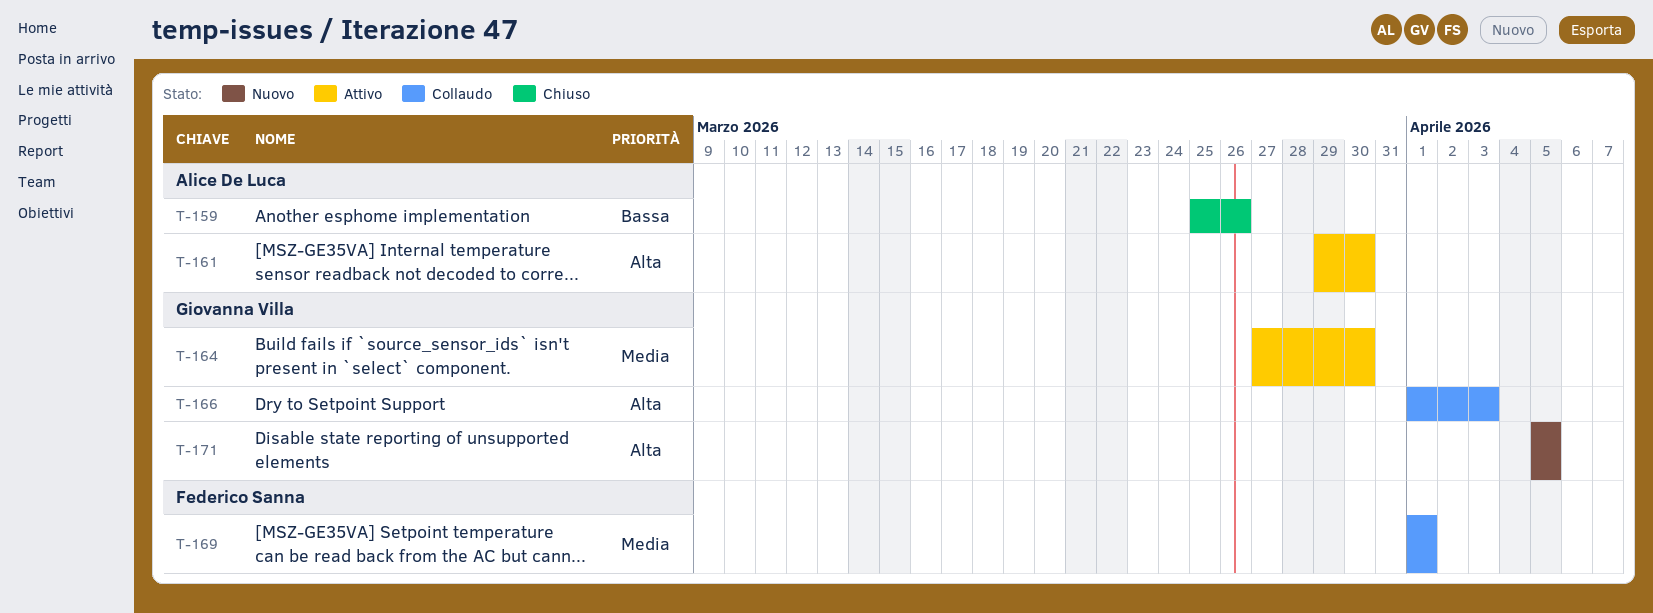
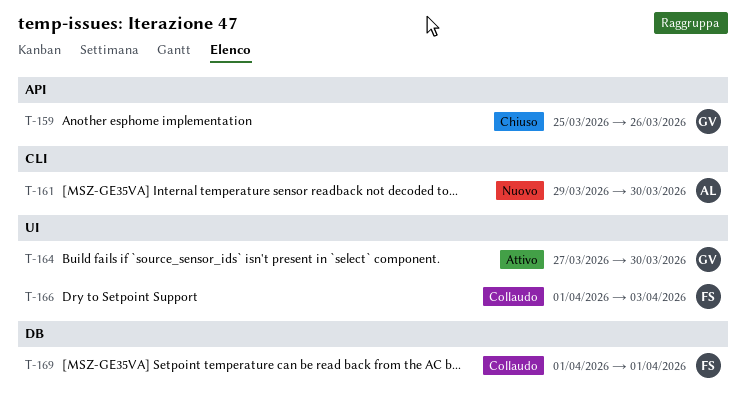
T-159, owner: Alice De Luca -> Giovanna Villa
T-161, status: Attivo -> Nuovo
T-166, owner: Giovanna Villa -> Federico Sanna
T-171: present -> none

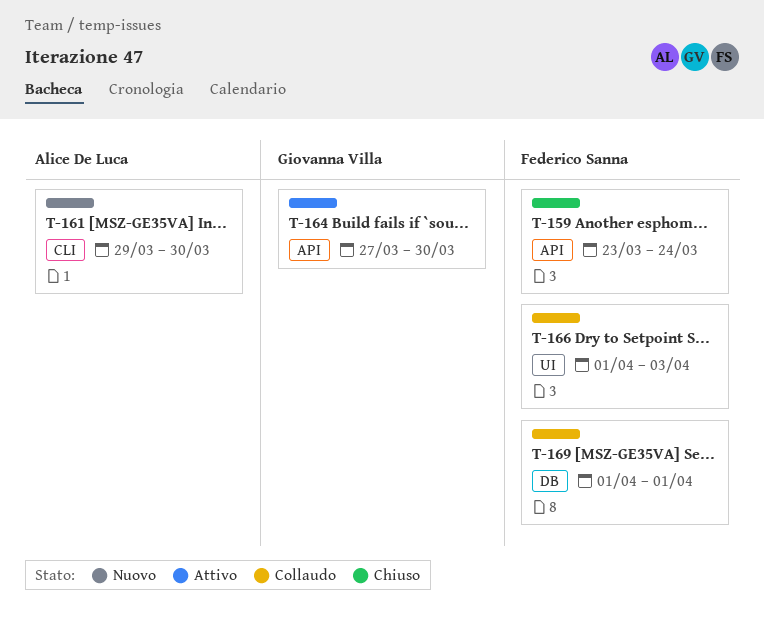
T-159, owner: Giovanna Villa -> Federico Sanna
T-159, start: Mar 25 -> Mar 23
T-159, due: Mar 26 -> Mar 24
T-164, label: UI -> API

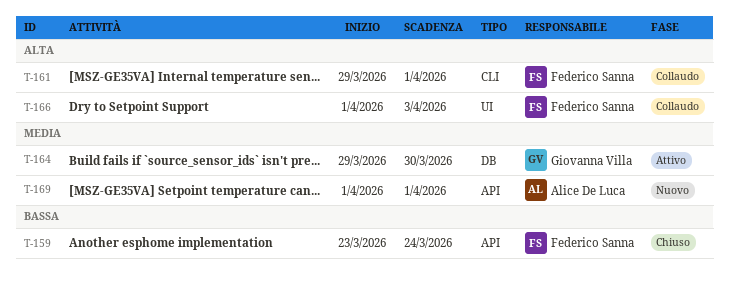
T-161, status: Nuovo -> Collaudo
T-161, owner: Alice De Luca -> Federico Sanna
T-161, due: Mar 30 -> Apr 1
T-164, label: API -> DB
T-164, start: Mar 27 -> Mar 29
T-169, status: Collaudo -> Nuovo
T-169, owner: Federico Sanna -> Alice De Luca
T-169, label: DB -> API

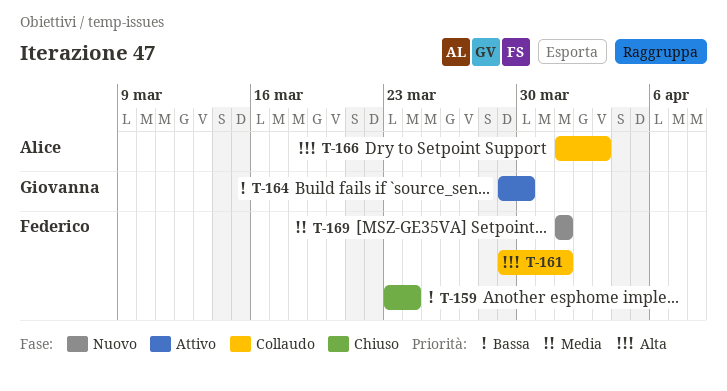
T-164, priority: Media -> Bassa
T-166, owner: Federico Sanna -> Alice De Luca
T-169, owner: Alice De Luca -> Federico Sanna

